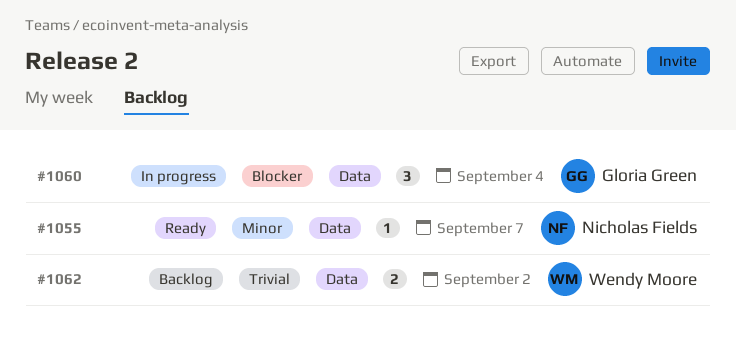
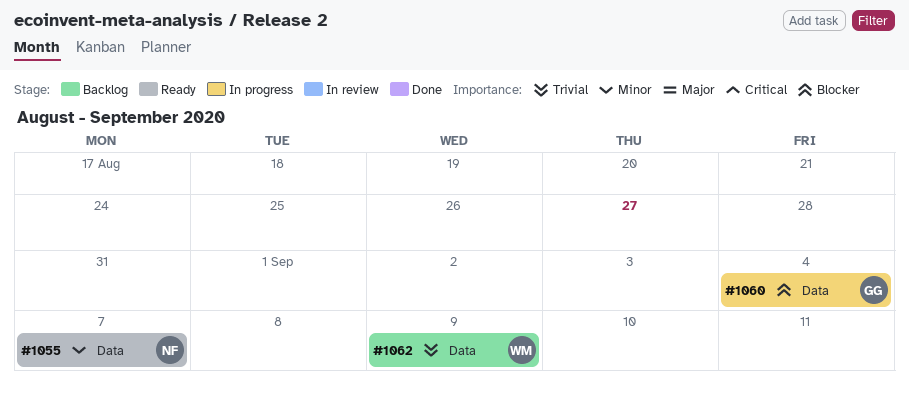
#1062, due: Sep 2 -> Sep 9

